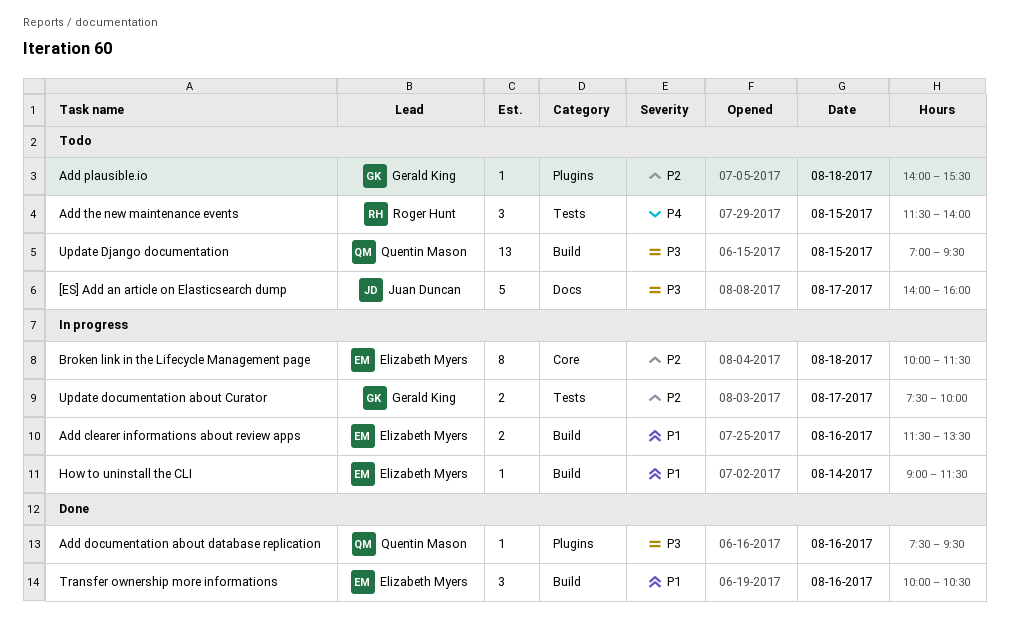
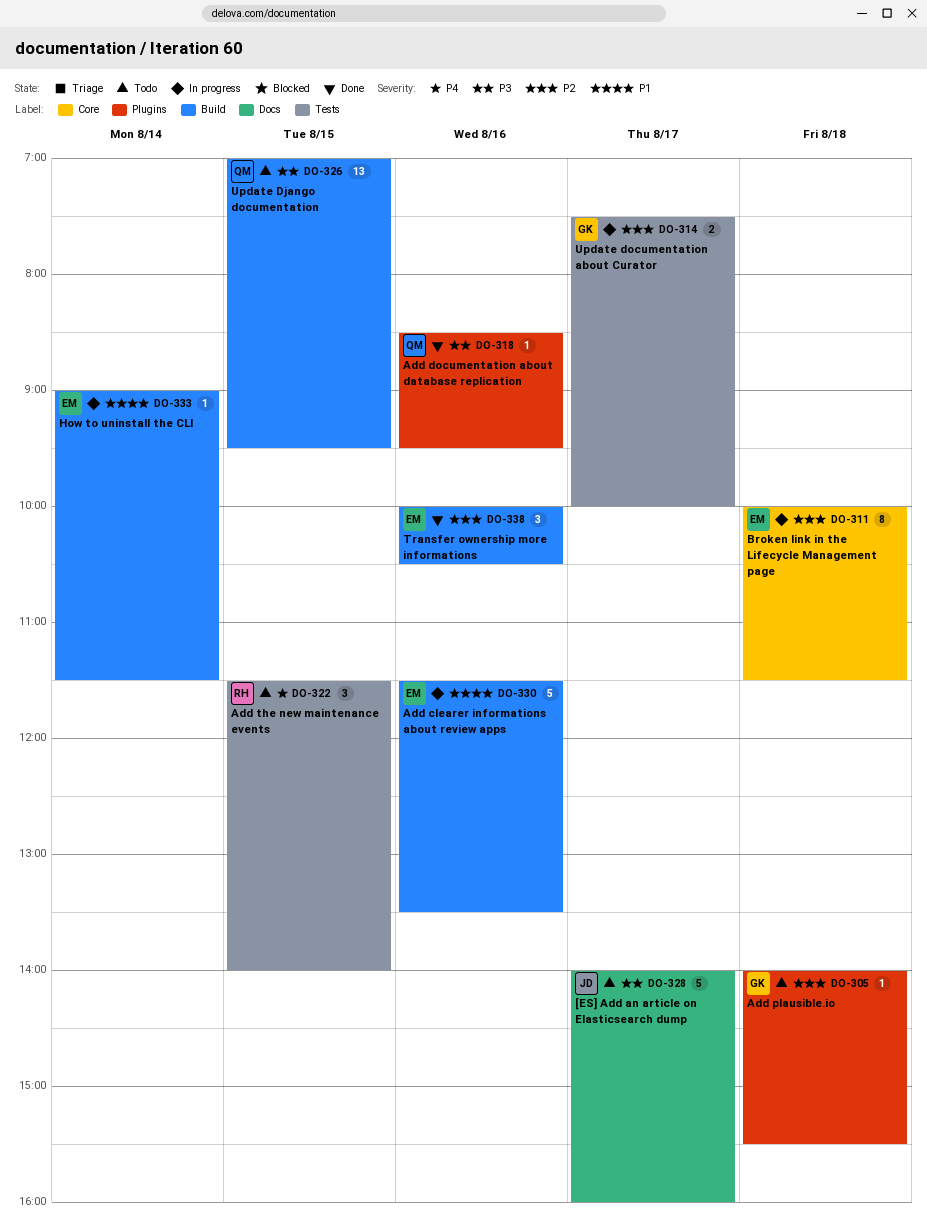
Add clearer informations about review apps, estimate: 2 -> 5
Add documentation about database replication, begins: 07:30 -> 08:30
Transfer ownership more informations, priority: P1 -> P2

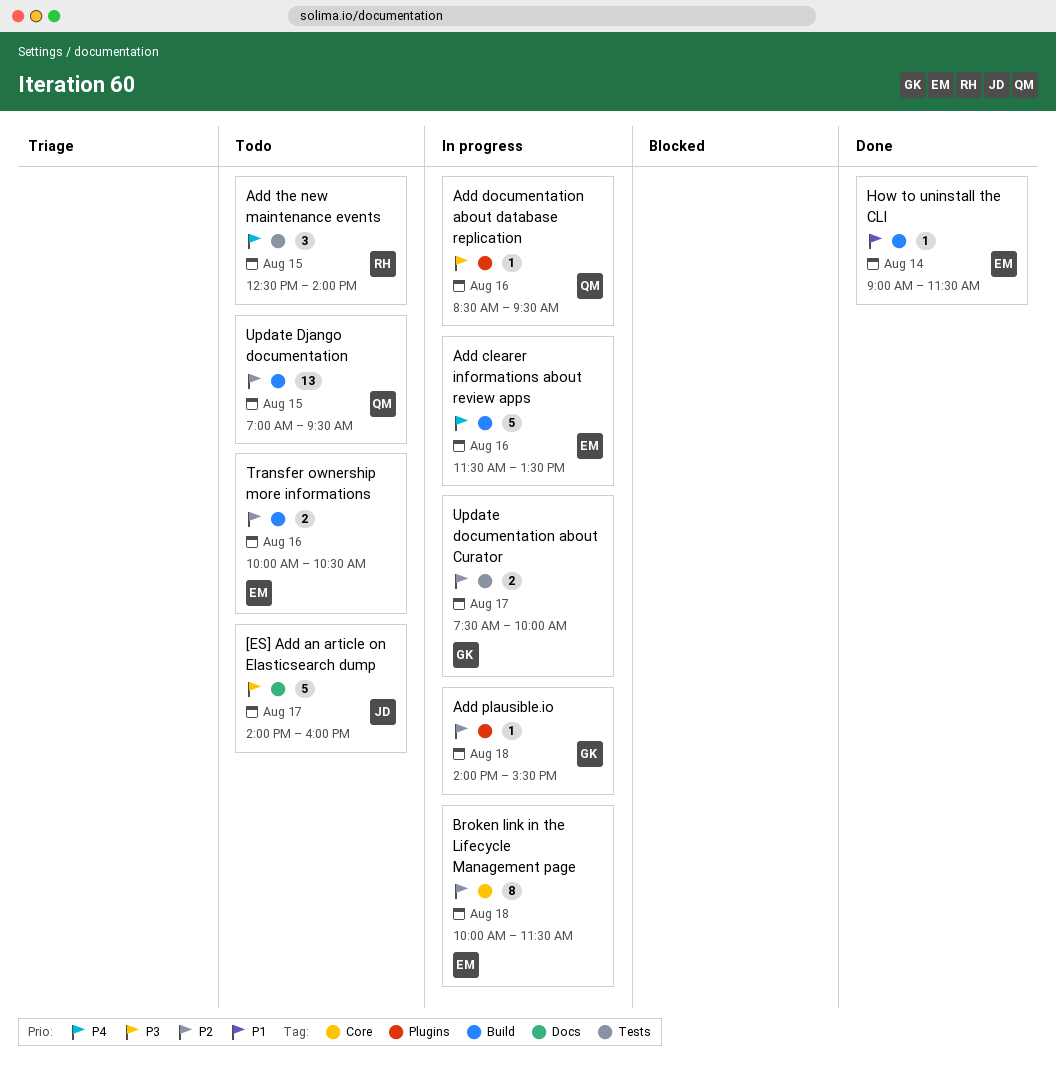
Add clearer informations about review apps, priority: P1 -> P4
Add documentation about database replication, status: Done -> In progress
Add plausible.io, status: Todo -> In progress
Add the new maintenance events, begins: 11:30 -> 12:30
How to uninstall the CLI, status: In progress -> Done
Transfer ownership more informations, status: Done -> Todo
Transfer ownership more informations, estimate: 3 -> 2
Update Django documentation, priority: P3 -> P2

